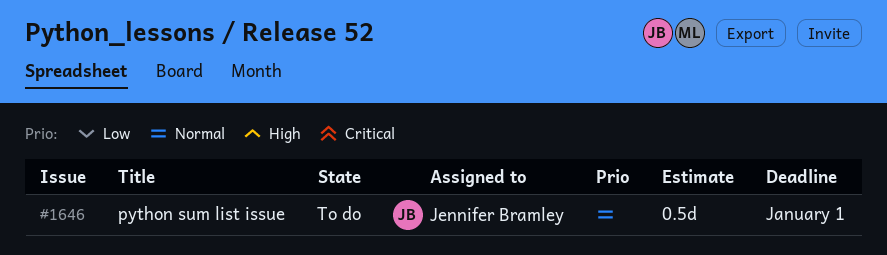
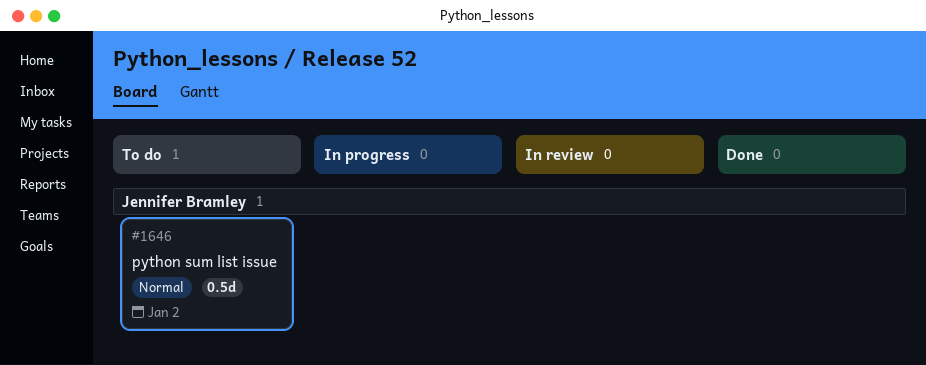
#1646, due: Jan 1 -> Jan 2

